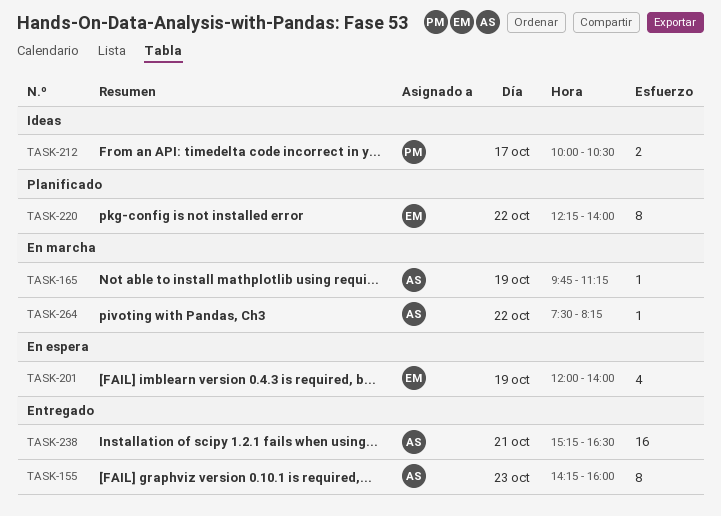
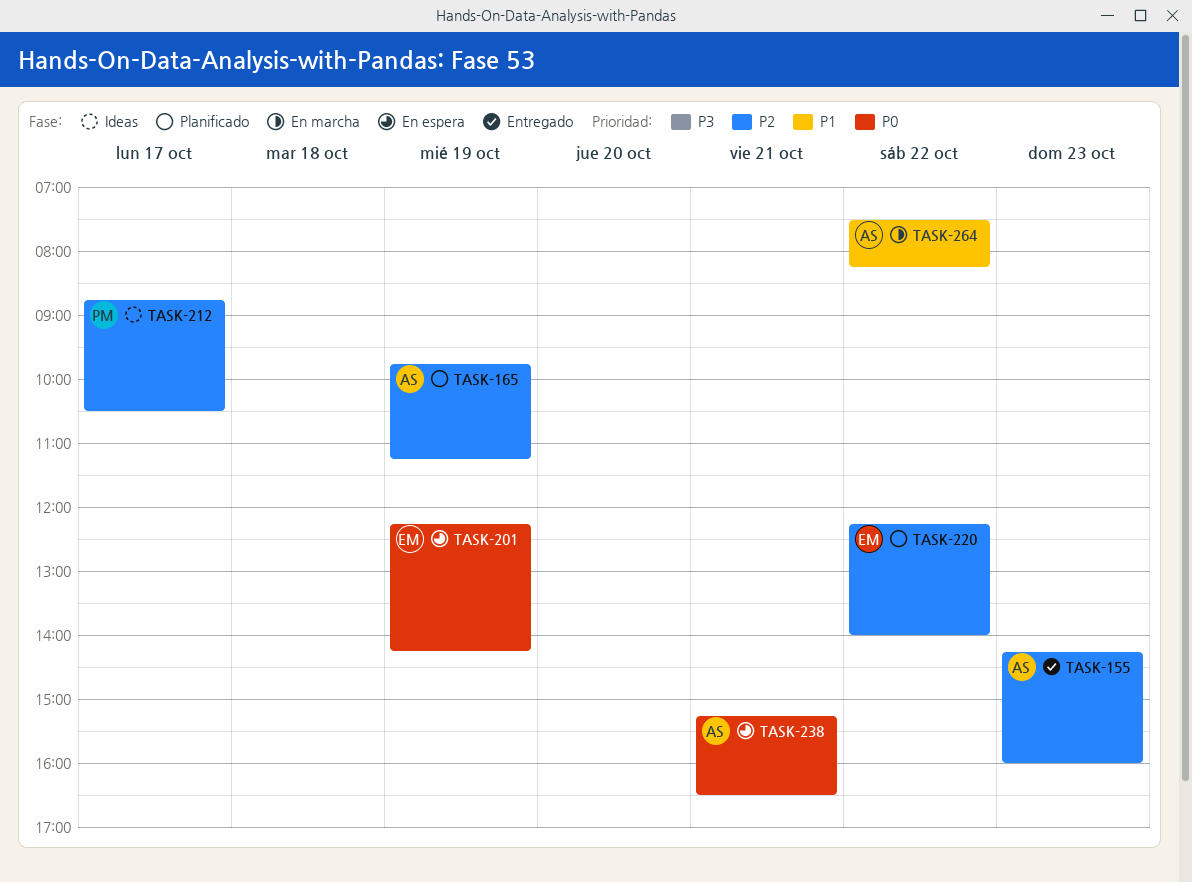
TASK-165, status: En marcha -> Planificado
TASK-201, begins: 12:00 -> 12:15
TASK-201, ends: 14:00 -> 14:15
TASK-212, begins: 10:00 -> 08:45
TASK-238, status: Entregado -> En espera

